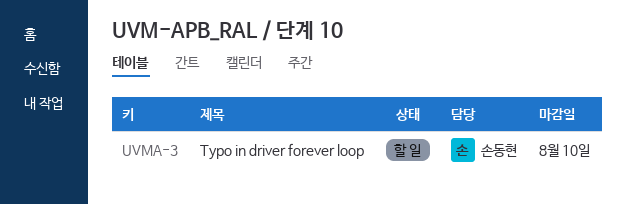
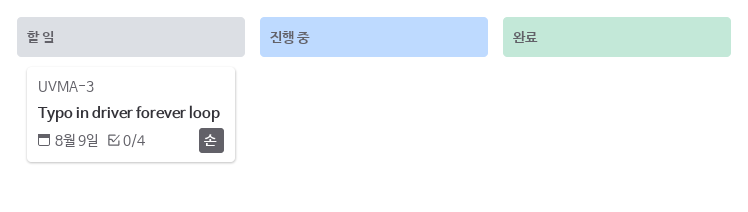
UVMA-3, due: Aug 10 -> Aug 9

